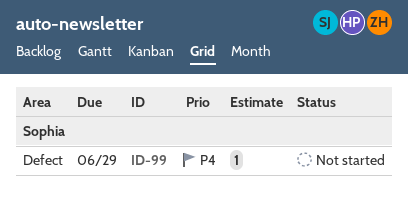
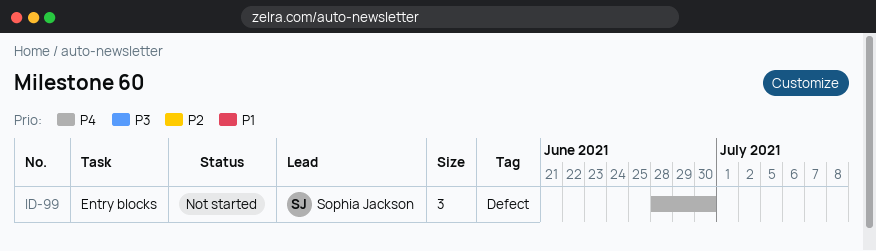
ID-99, estimate: 1 -> 3
ID-99, due: Jun 29 -> Jun 30

